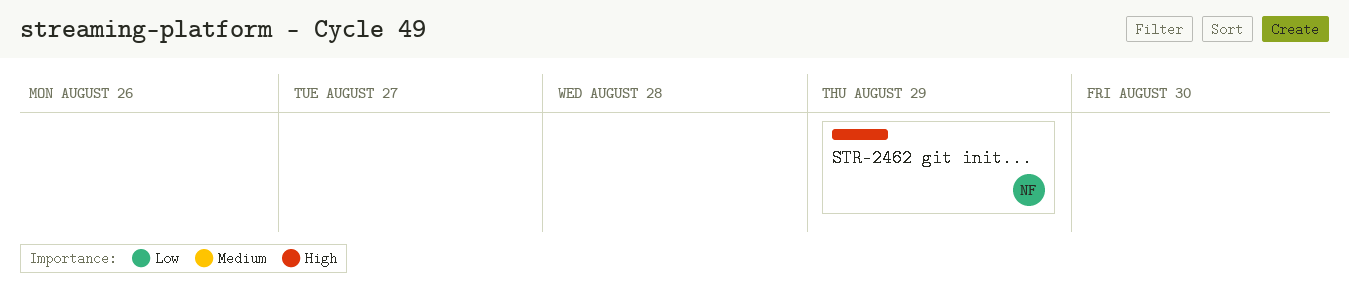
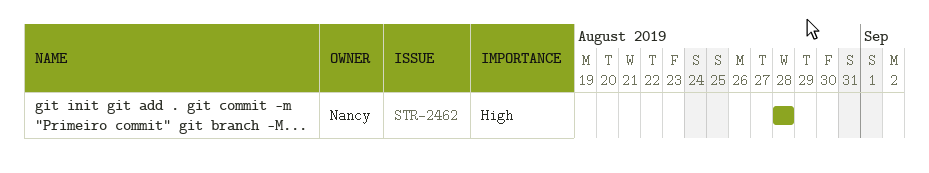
STR-2462, due: Aug 29 -> Aug 28

